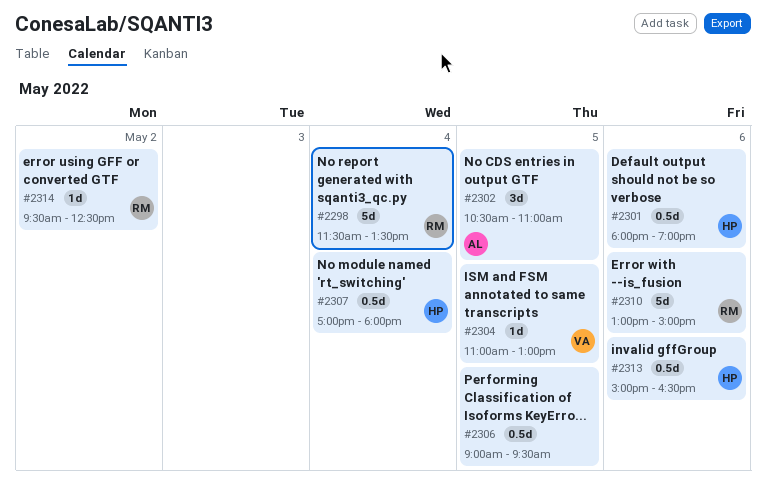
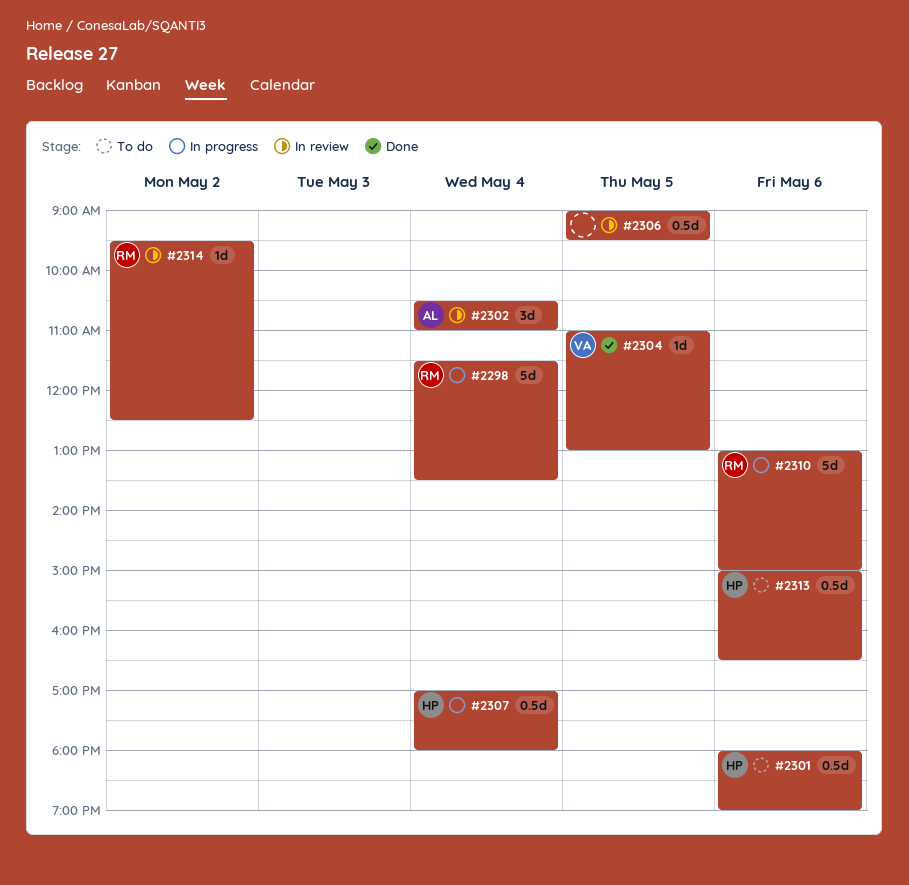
#2302, day: May 5 -> May 4

